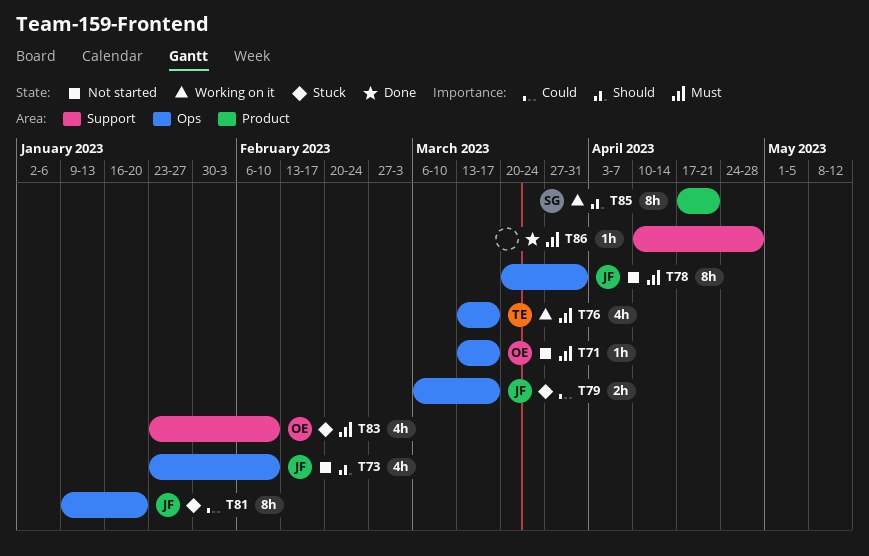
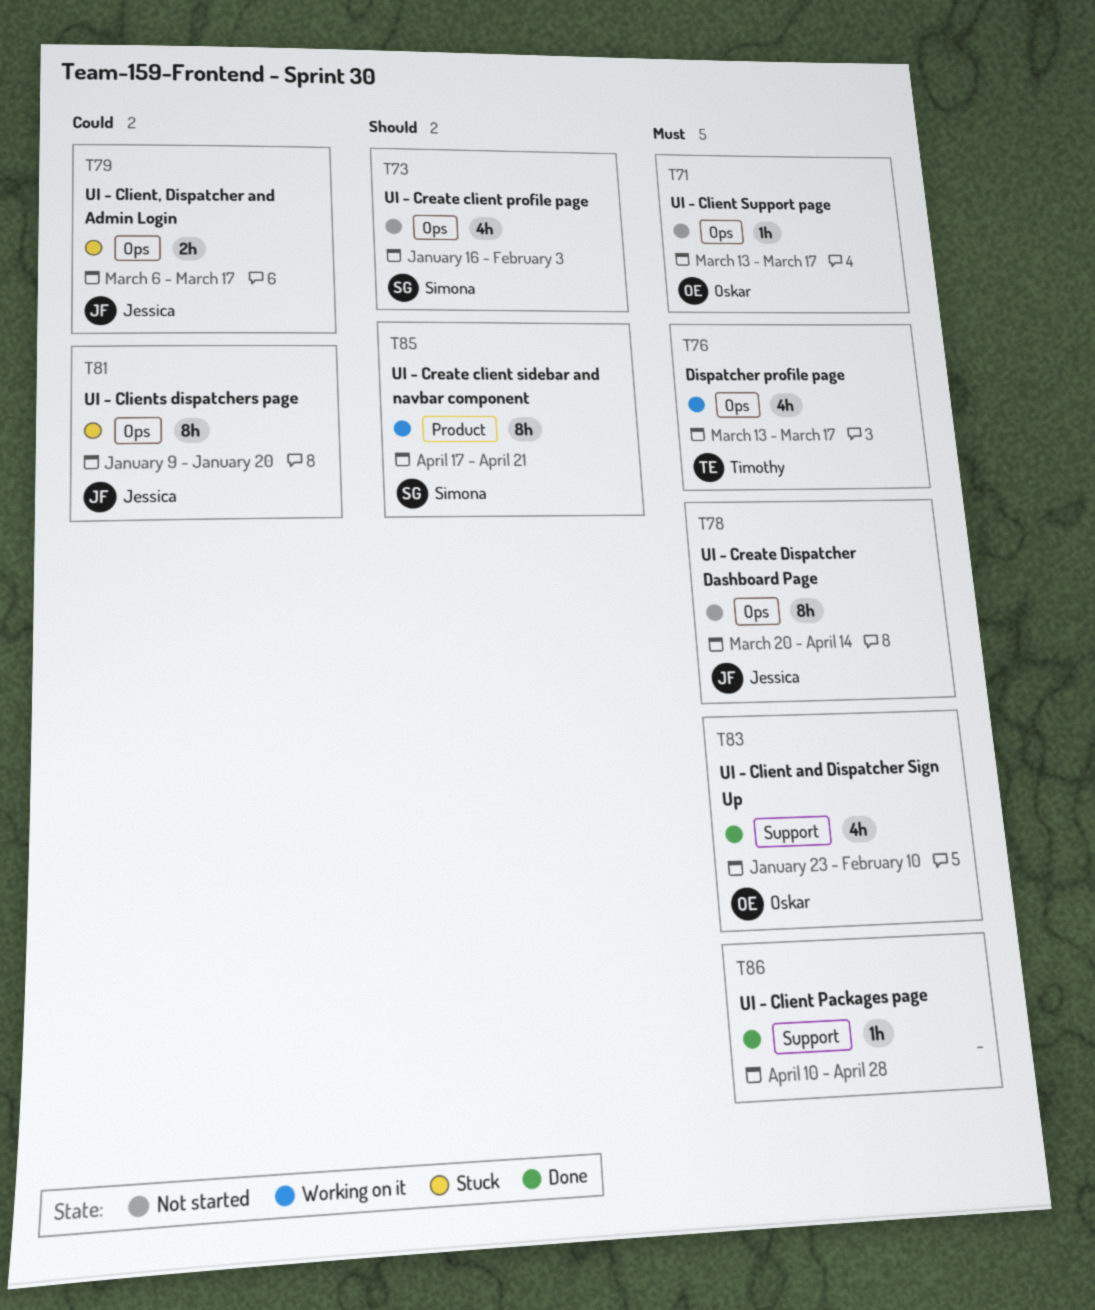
T73, owner: Jessica -> Simona
T73, start: Jan 23 -> Jan 16
T73, due: Feb 10 -> Feb 3
T78, due: Mar 31 -> Apr 14
T83, status: Stuck -> Done

